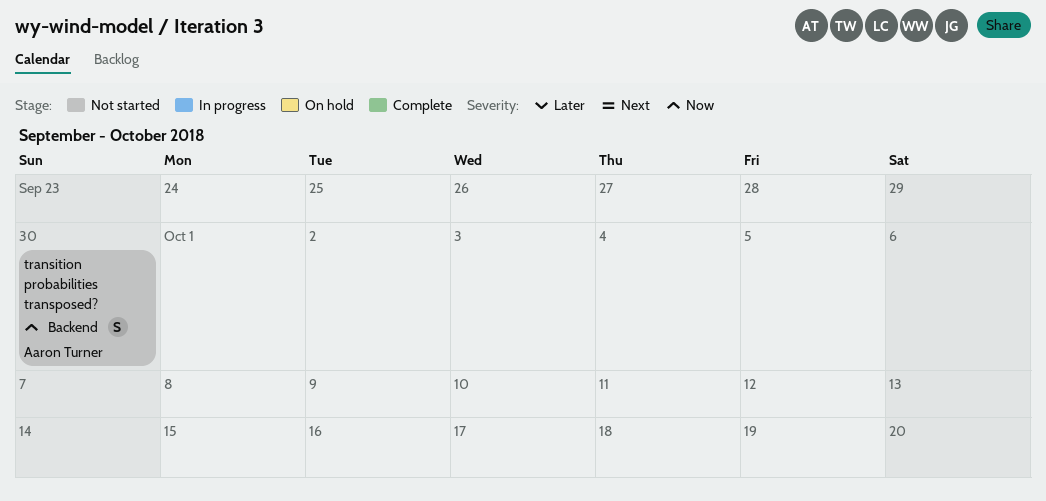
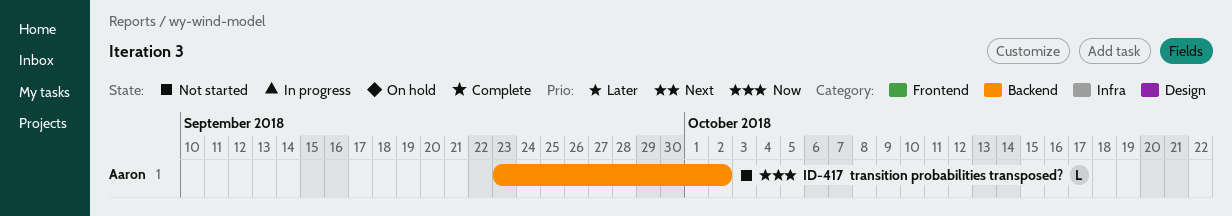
transition probabilities transposed?, estimate: S -> L
transition probabilities transposed?, due: Sep 30 -> Oct 2

